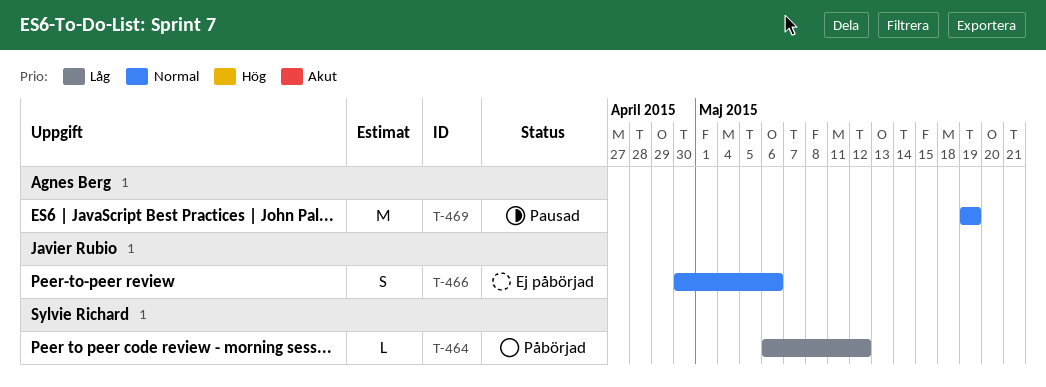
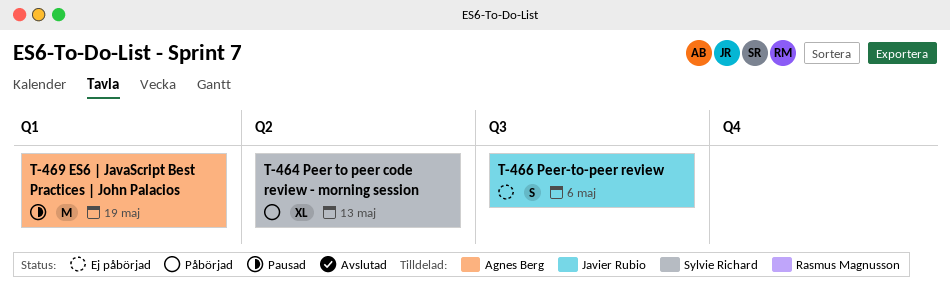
T-464, estimate: L -> XL
T-464, due: May 12 -> May 13

